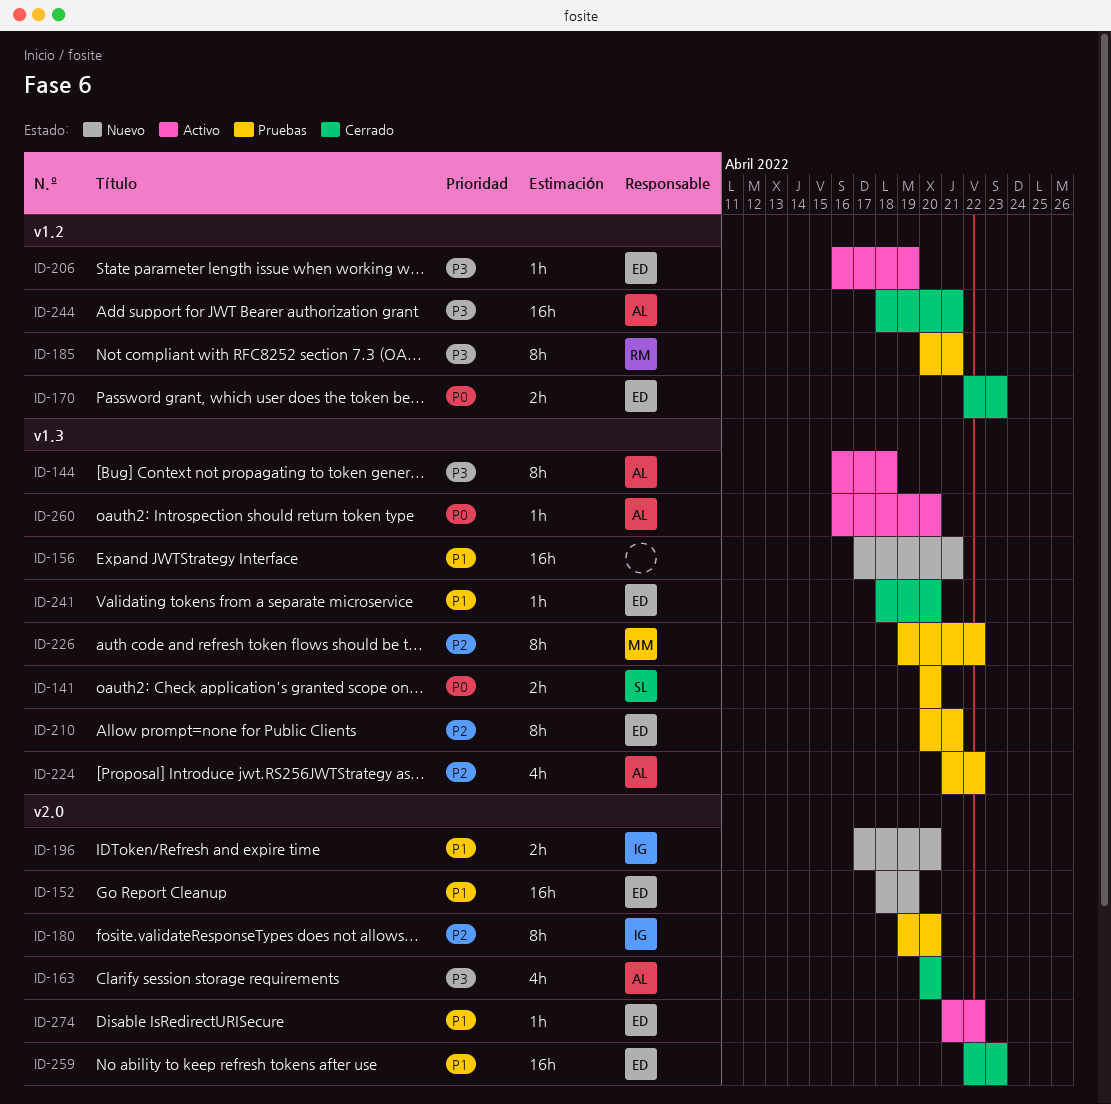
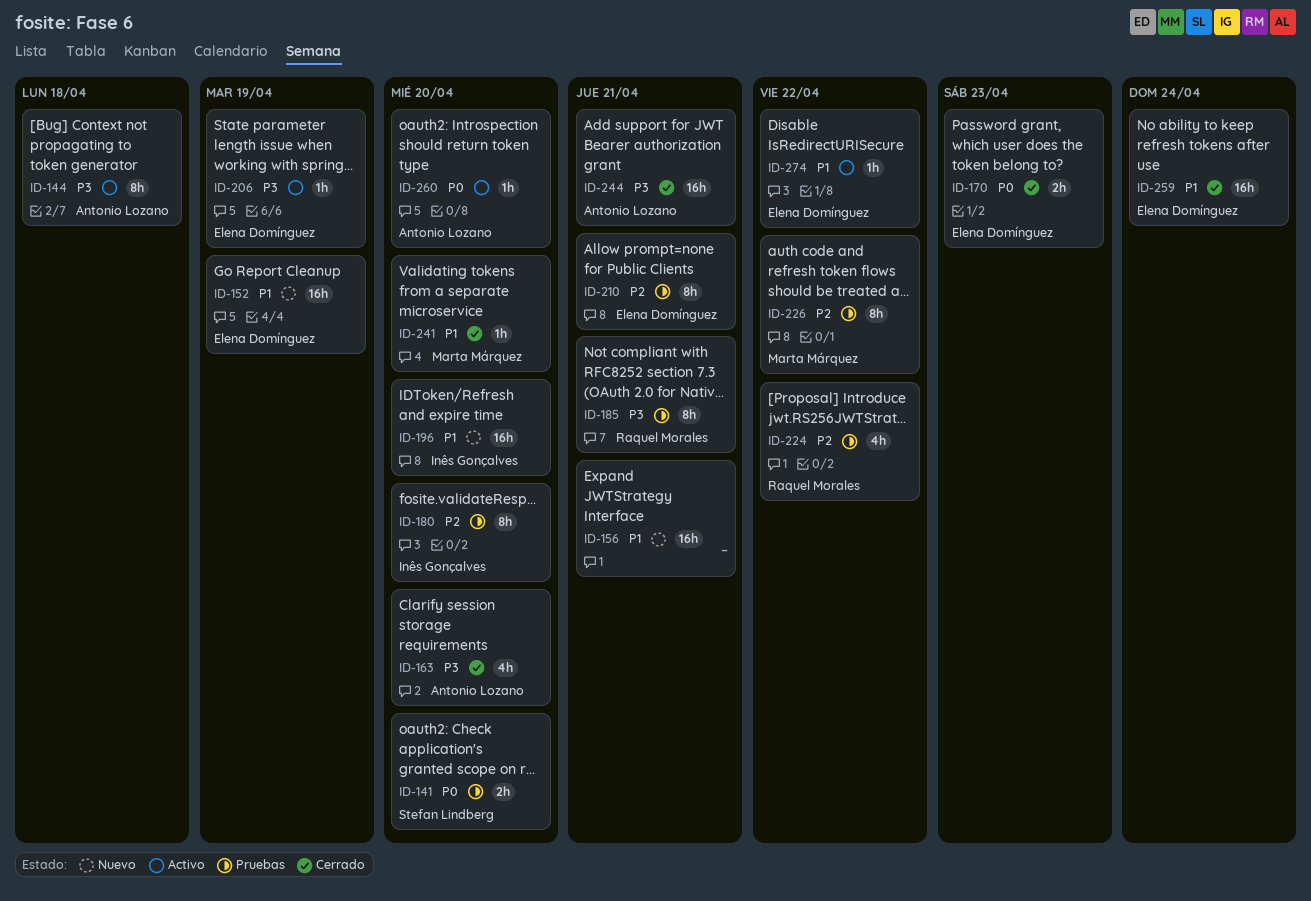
ID-196, estimate: 2h -> 16h
ID-224, owner: Antonio Lozano -> Raquel Morales
ID-241, owner: Elena Domínguez -> Marta Márquez
ID-259, due: Apr 23 -> Apr 24

